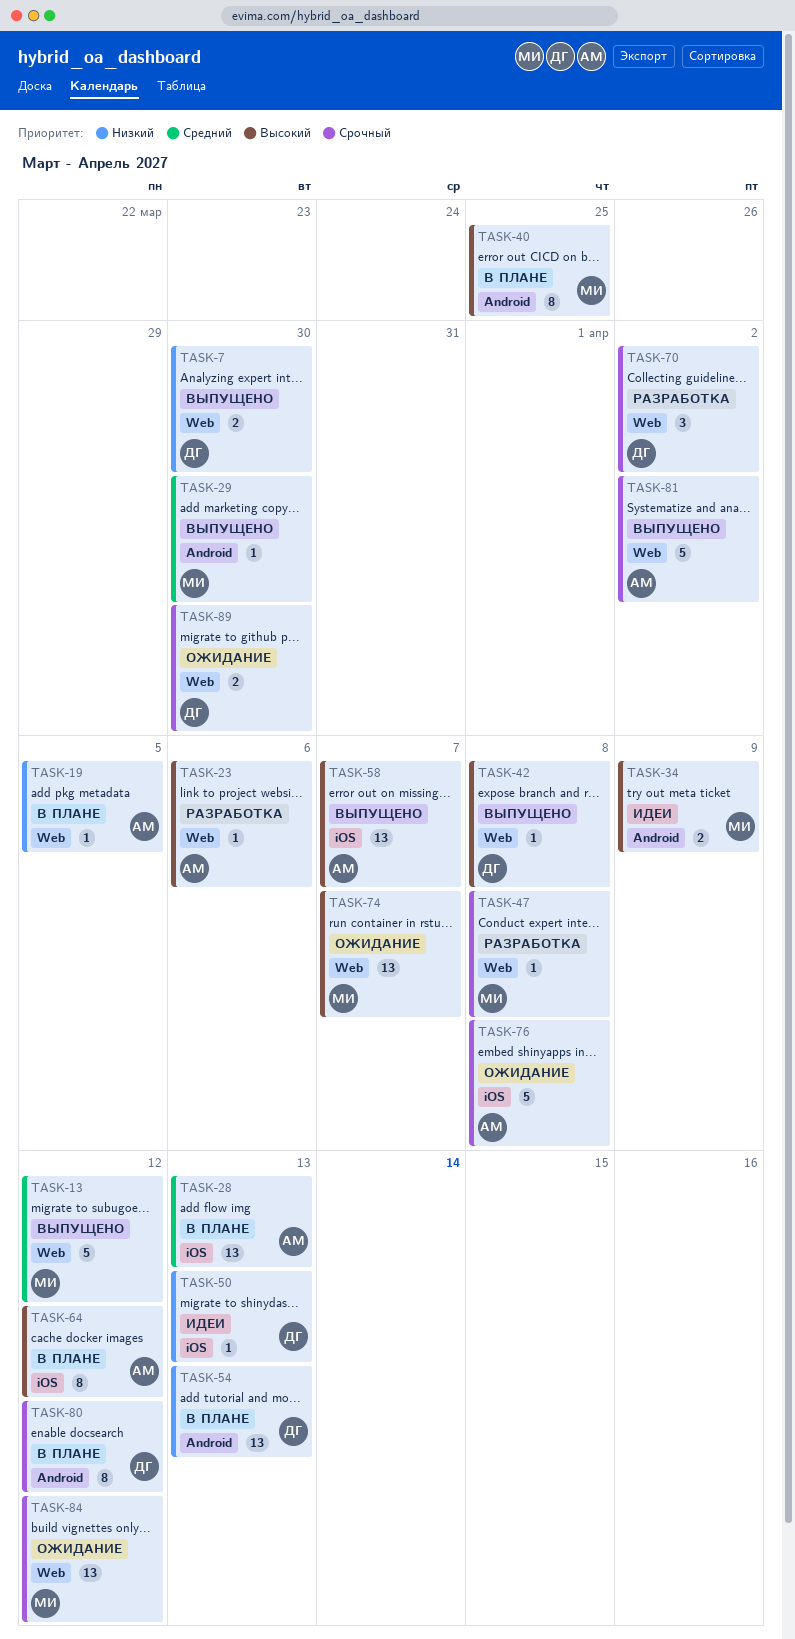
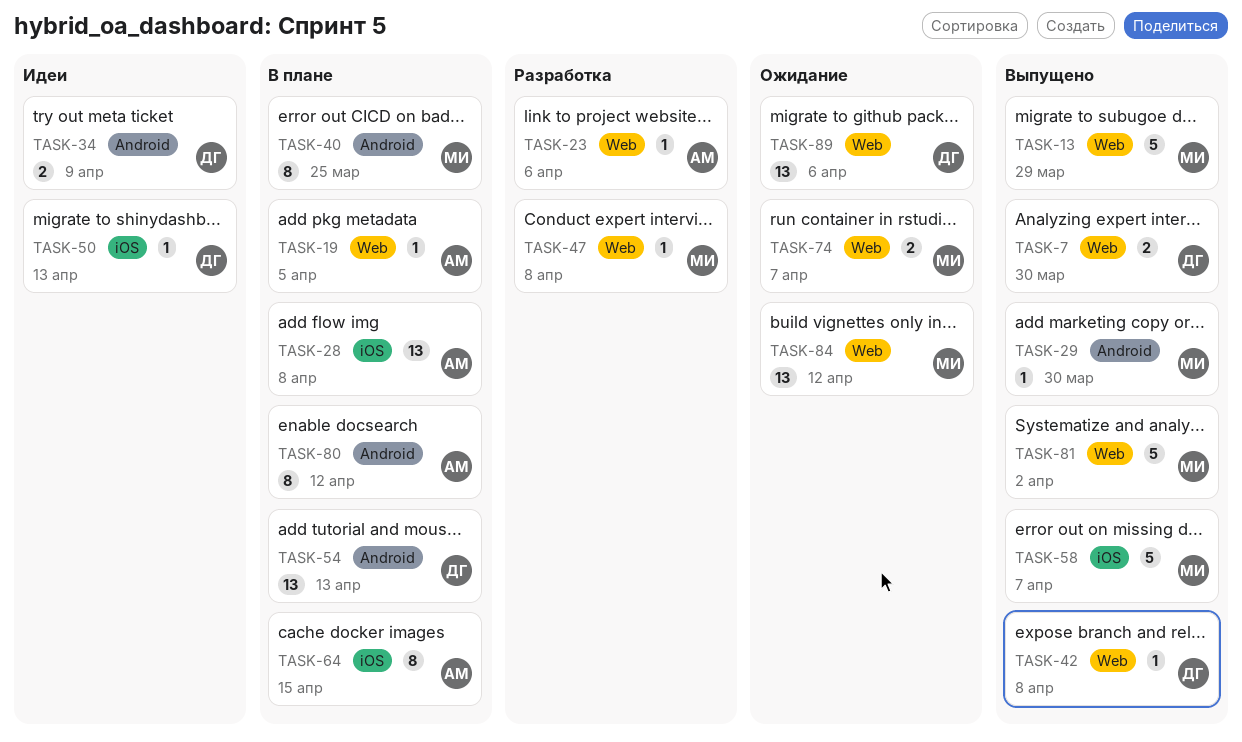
TASK-13, due: Apr 12 -> Mar 29
TASK-28, due: Apr 13 -> Apr 8
TASK-34, owner: МИ -> ДГ
TASK-58, owner: АМ -> МИ
TASK-58, estimate: 13 -> 5
TASK-64, due: Apr 12 -> Apr 15
TASK-70: present -> none
TASK-74, estimate: 13 -> 2
TASK-76: present -> none
TASK-80, owner: ДГ -> АМ
TASK-81, owner: АМ -> МИ
TASK-89, estimate: 2 -> 13
TASK-89, due: Mar 30 -> Apr 6

